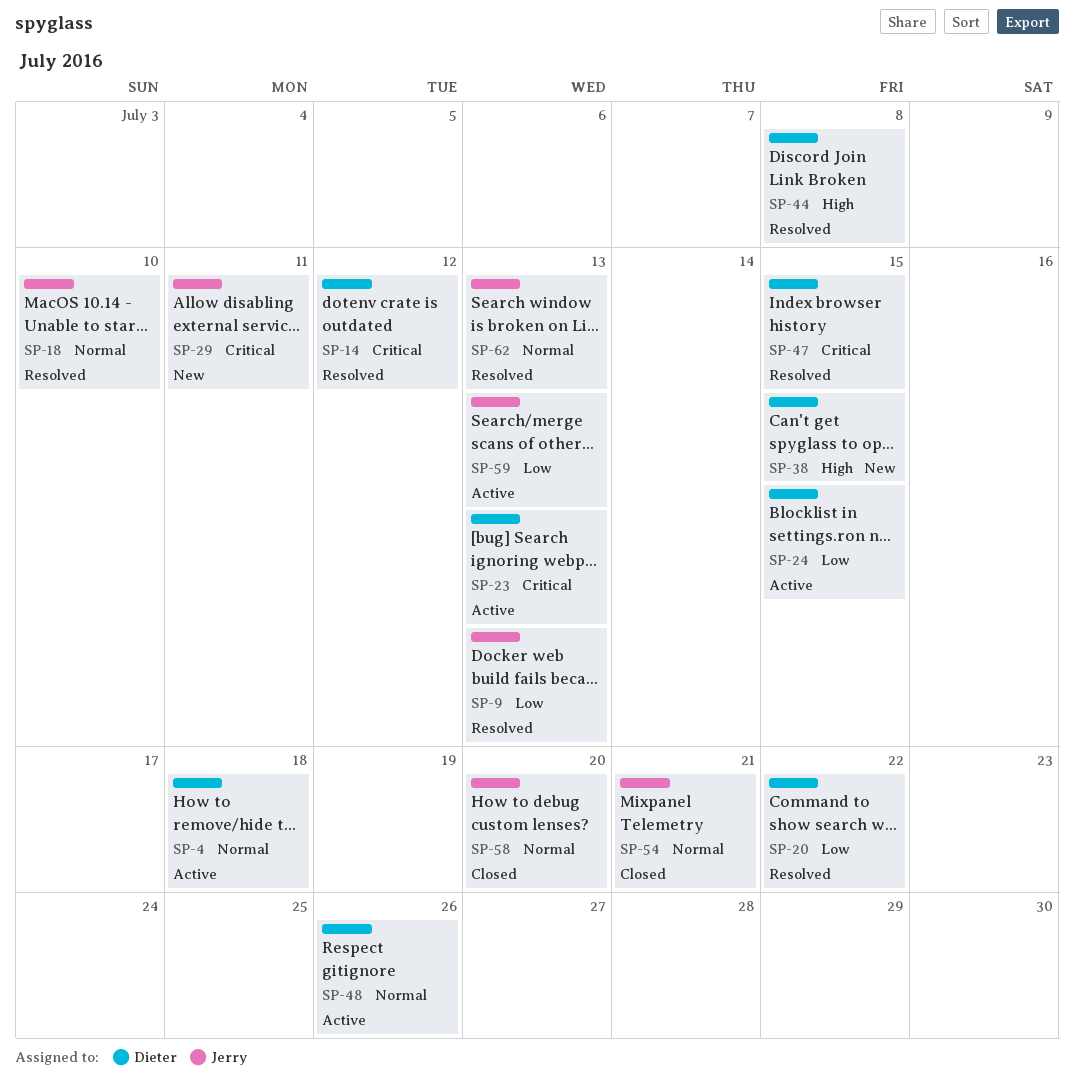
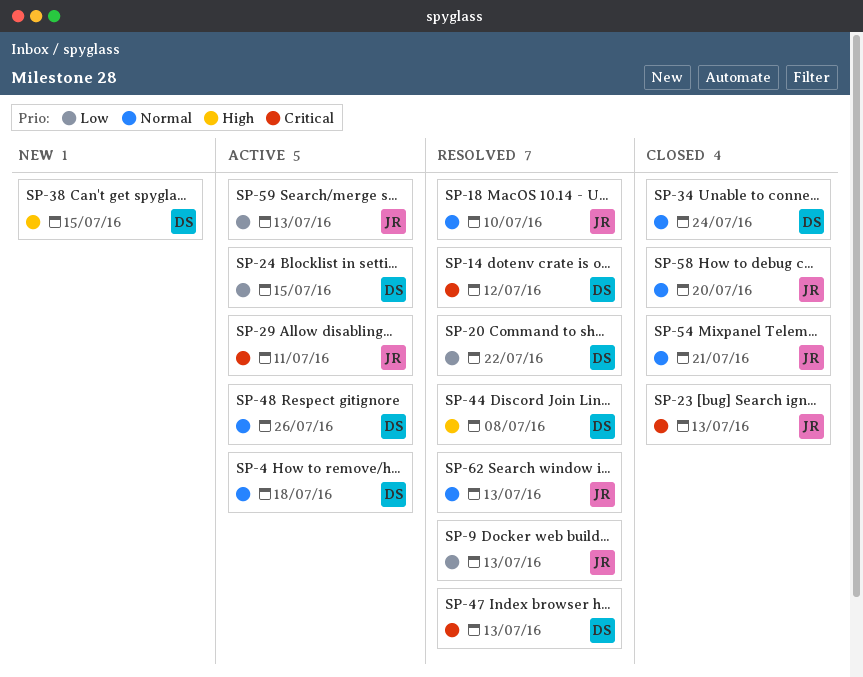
SP-23, status: Active -> Closed
SP-23, owner: Dieter -> Jerry
SP-29, status: New -> Active
SP-34: none -> present
SP-47, due: Jul 15 -> Jul 13

